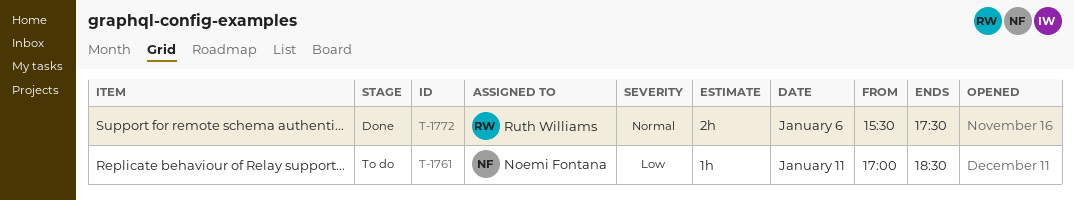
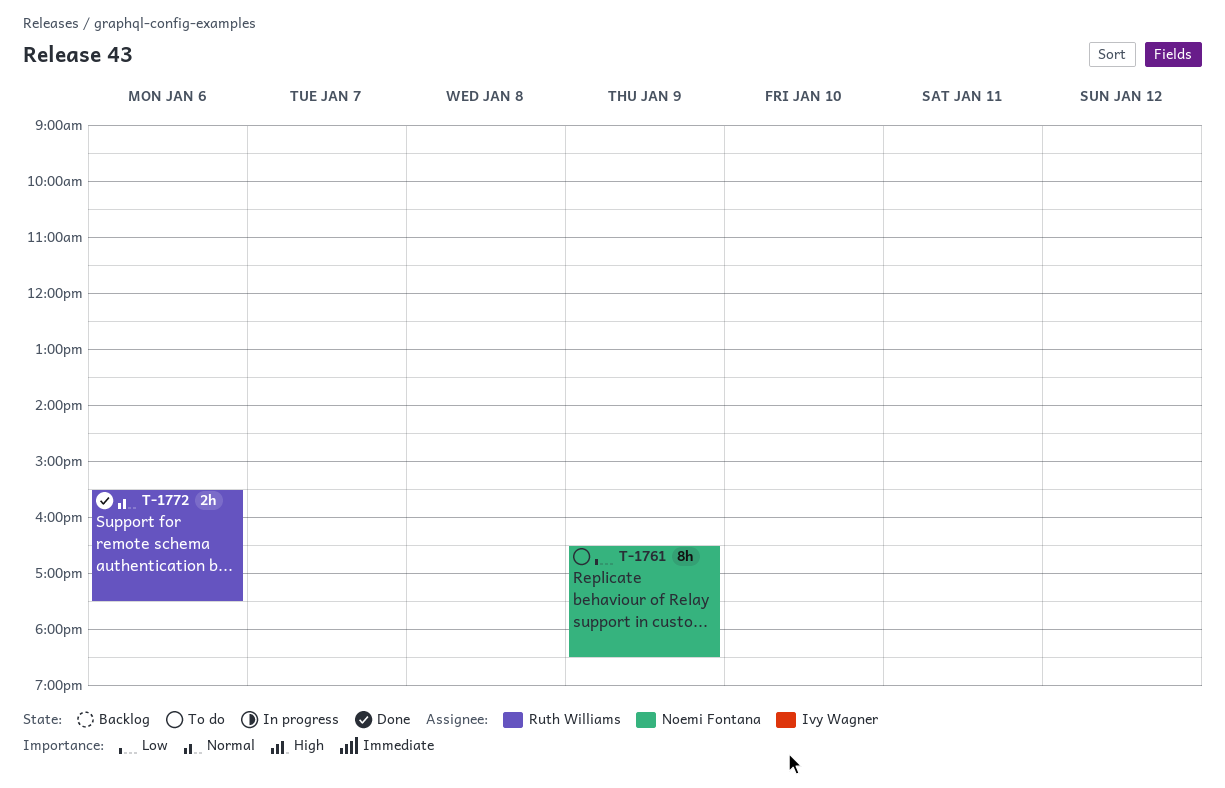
T-1761, estimate: 1h -> 8h
T-1761, day: Jan 11 -> Jan 9
T-1761, begins: 17:00 -> 16:30

